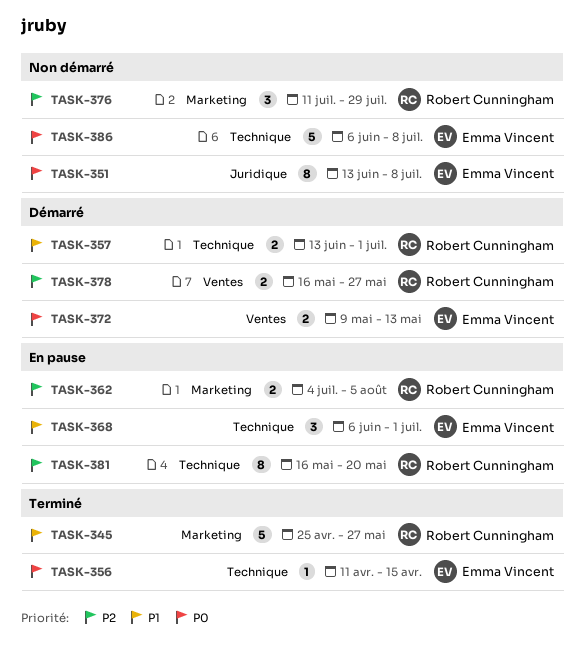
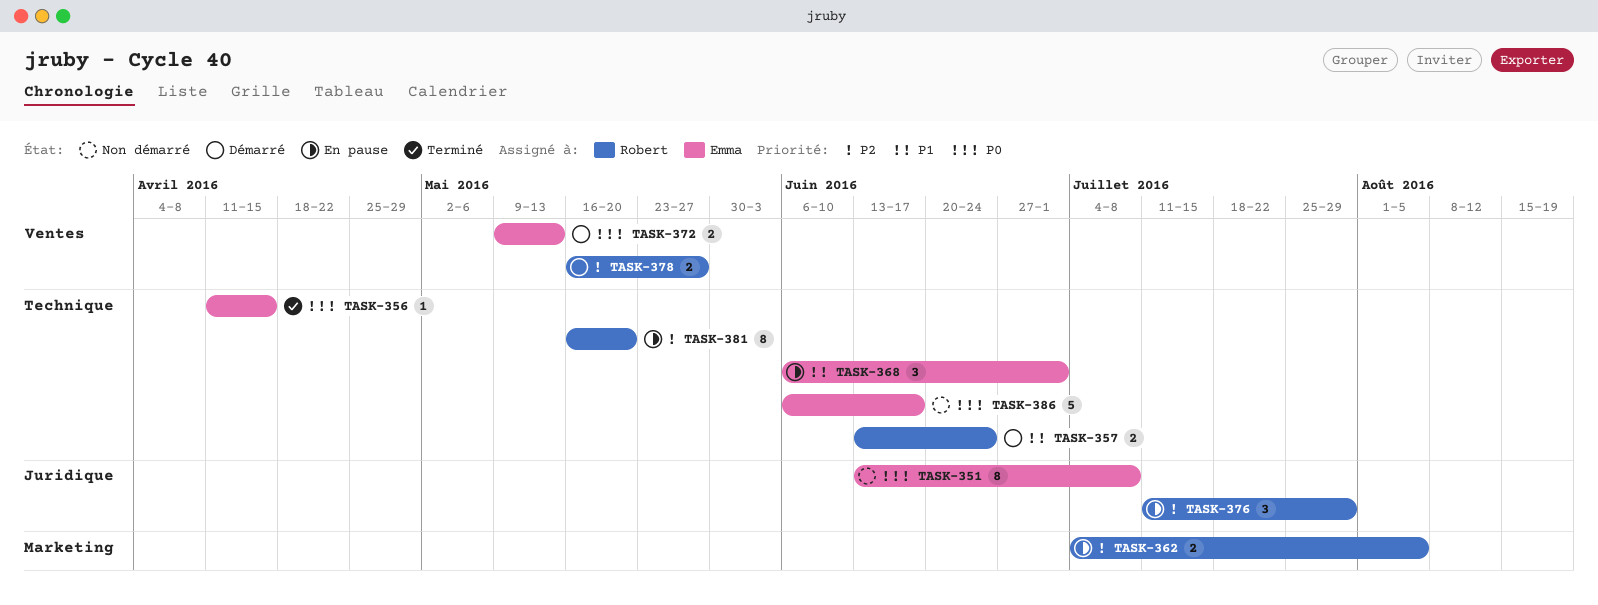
TASK-345: present -> none
TASK-357, due: Jul 1 -> Jun 24
TASK-376, status: Non démarré -> En pause
TASK-376, label: Marketing -> Juridique
TASK-386, due: Jul 8 -> Jun 17

